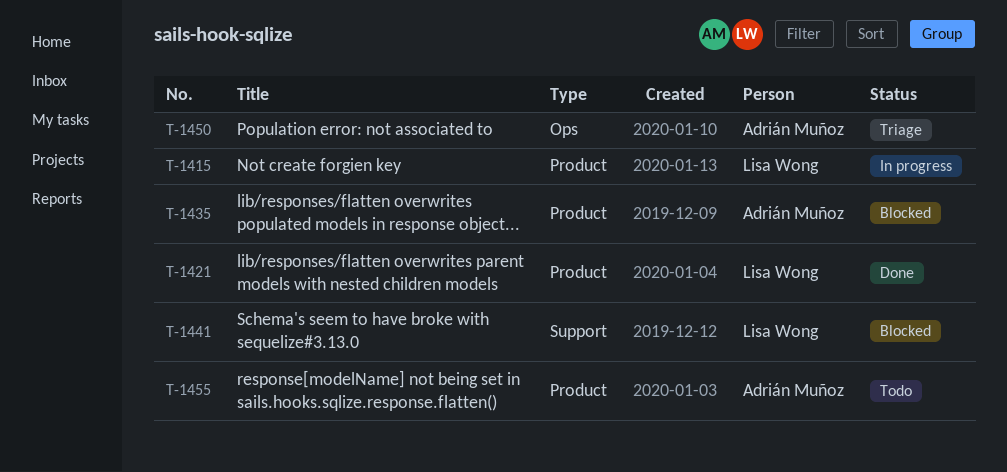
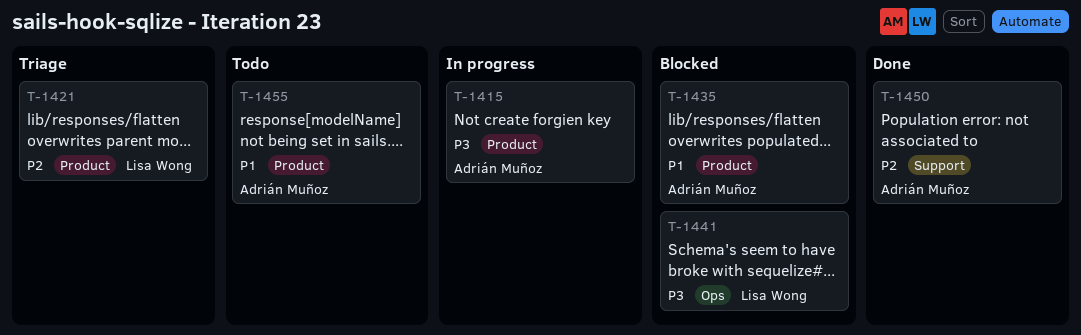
T-1415, owner: Lisa Wong -> Adrián Muñoz
T-1421, status: Done -> Triage
T-1441, label: Support -> Ops
T-1450, status: Triage -> Done
T-1450, label: Ops -> Support

